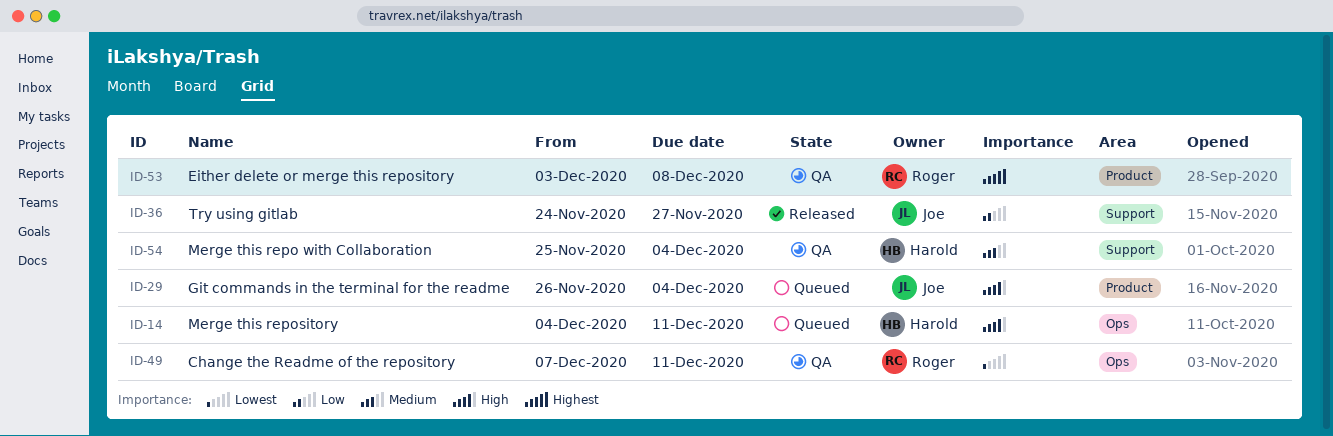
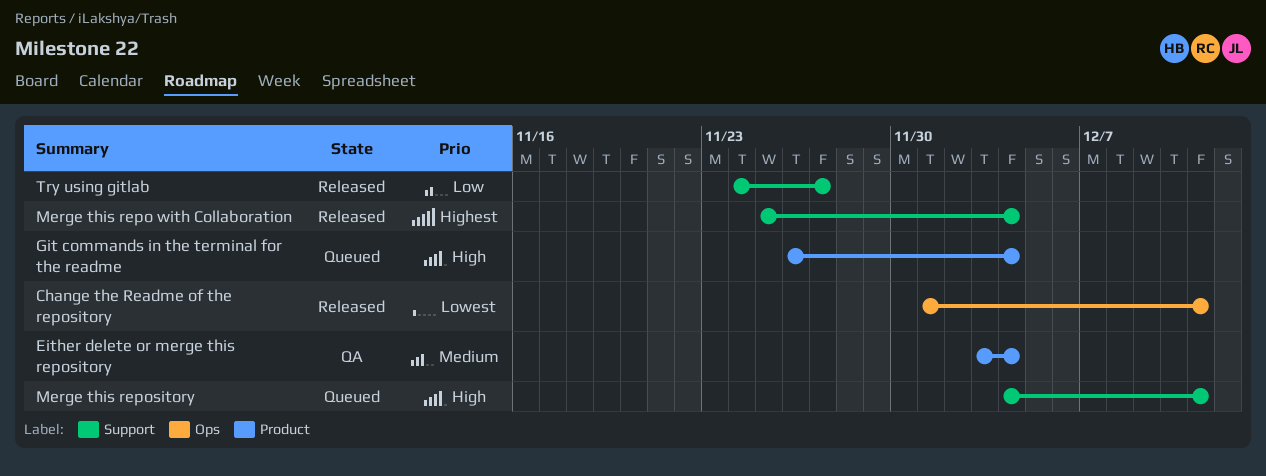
Change the Readme of the repository, status: QA -> Released
Change the Readme of the repository, start: Dec 7 -> Dec 1
Either delete or merge this repository, priority: Highest -> Medium
Either delete or merge this repository, due: Dec 8 -> Dec 4
Merge this repo with Collaboration, status: QA -> Released
Merge this repo with Collaboration, priority: Medium -> Highest
Merge this repository, label: Ops -> Support

